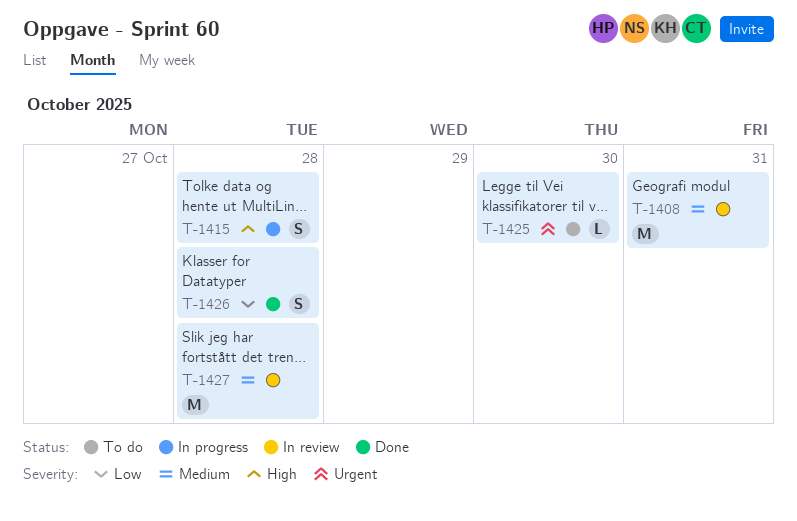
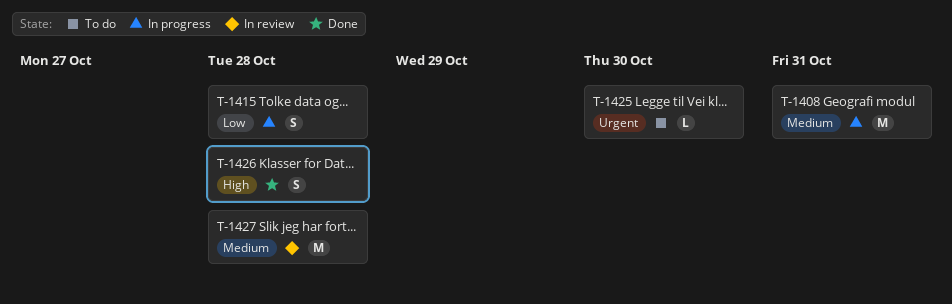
T-1408, status: In review -> In progress
T-1415, priority: High -> Low
T-1426, priority: Low -> High

